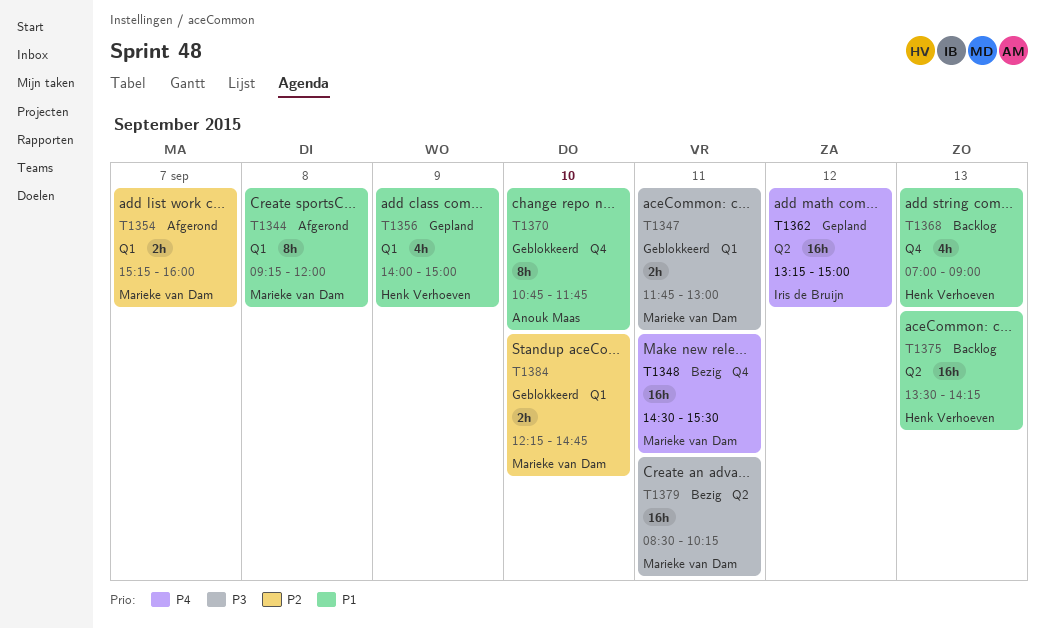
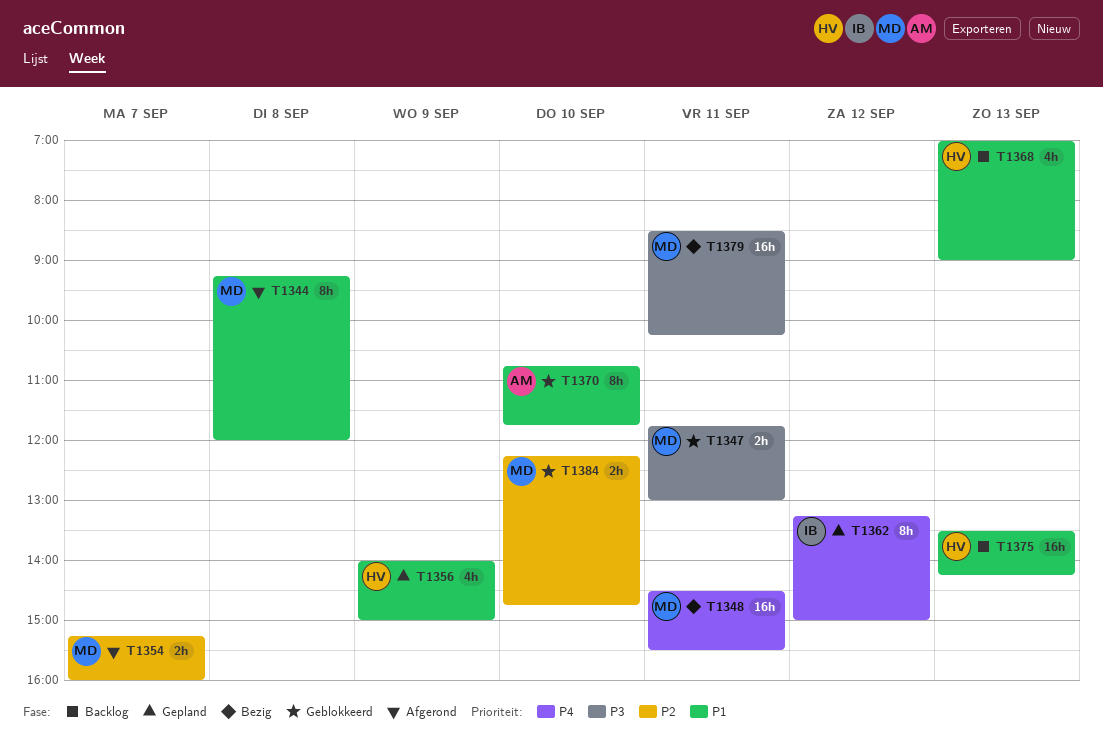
T1362, estimate: 16h -> 8h

